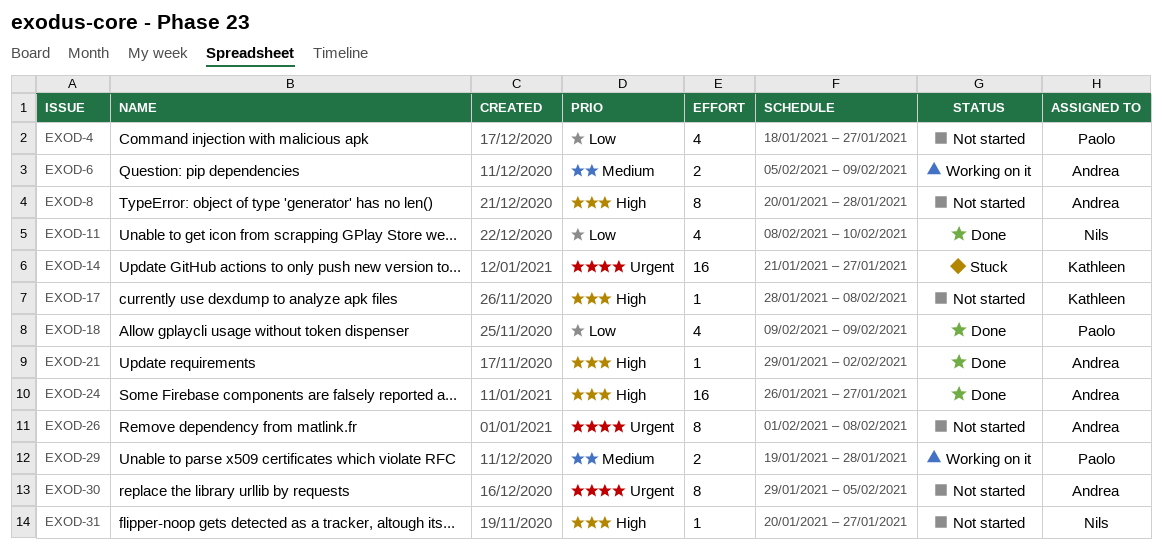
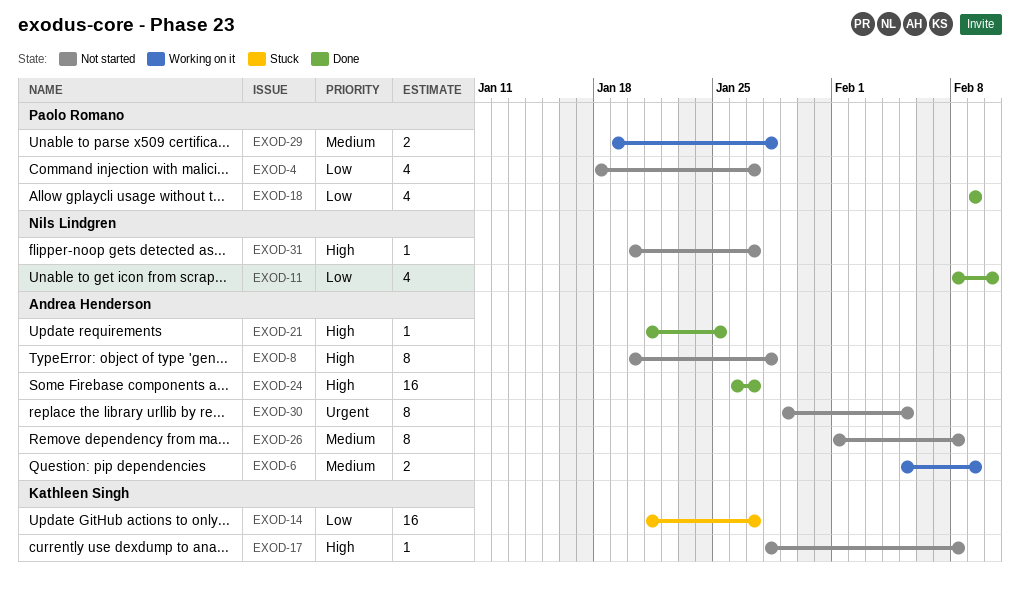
EXOD-14, priority: Urgent -> Low
EXOD-21, start: Jan 29 -> Jan 21
EXOD-21, due: Feb 2 -> Jan 25
EXOD-26, priority: Urgent -> Medium

